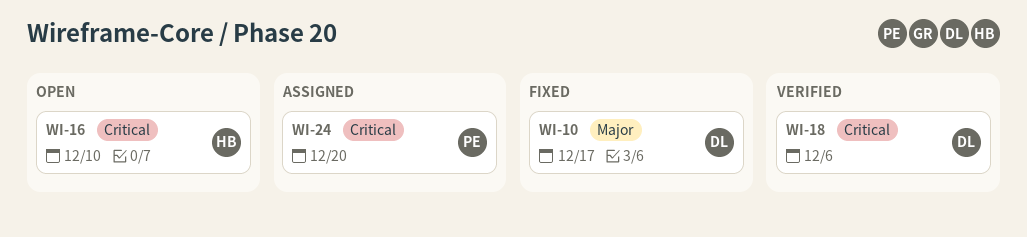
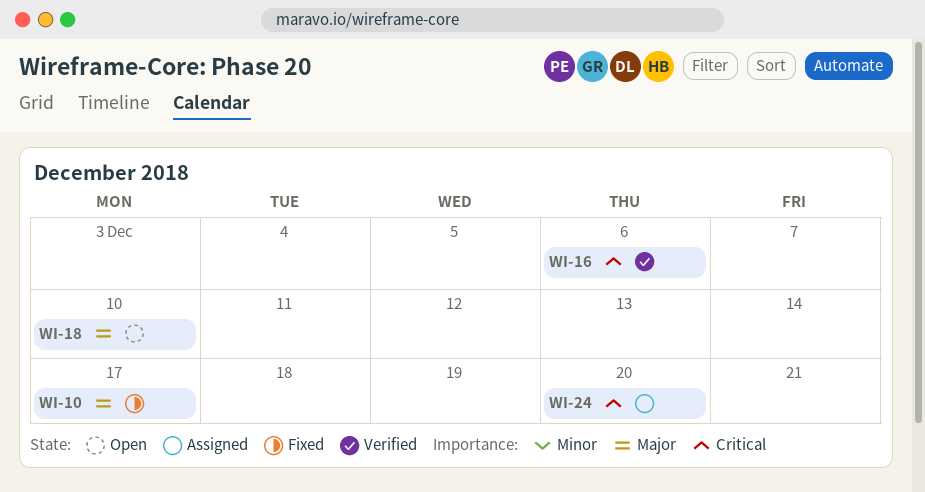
WI-16, status: Open -> Verified
WI-16, due: Dec 10 -> Dec 6
WI-18, status: Verified -> Open
WI-18, priority: Critical -> Major
WI-18, due: Dec 6 -> Dec 10

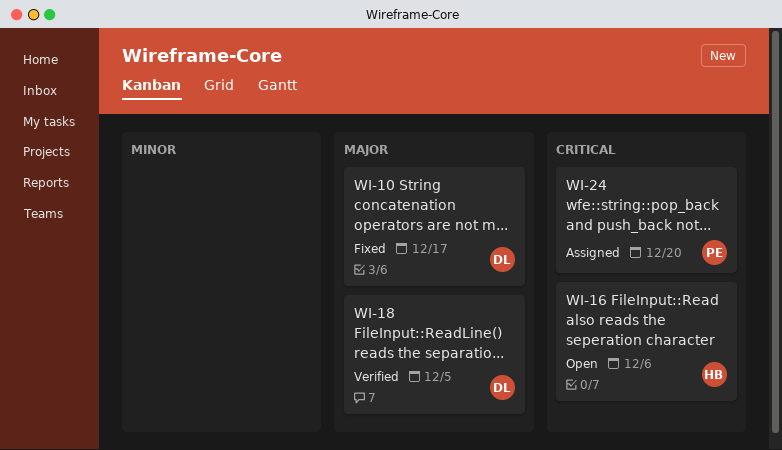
WI-16, status: Verified -> Open
WI-18, status: Open -> Verified
WI-18, due: Dec 10 -> Dec 5

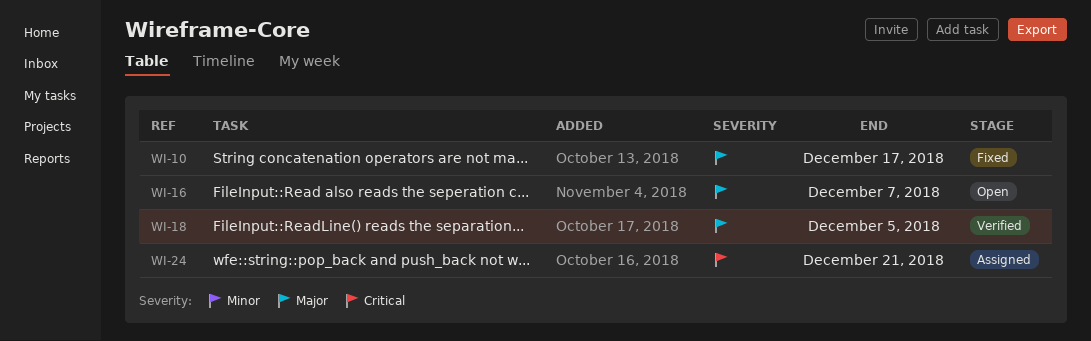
WI-16, priority: Critical -> Major
WI-16, due: Dec 6 -> Dec 7
WI-24, due: Dec 20 -> Dec 21

